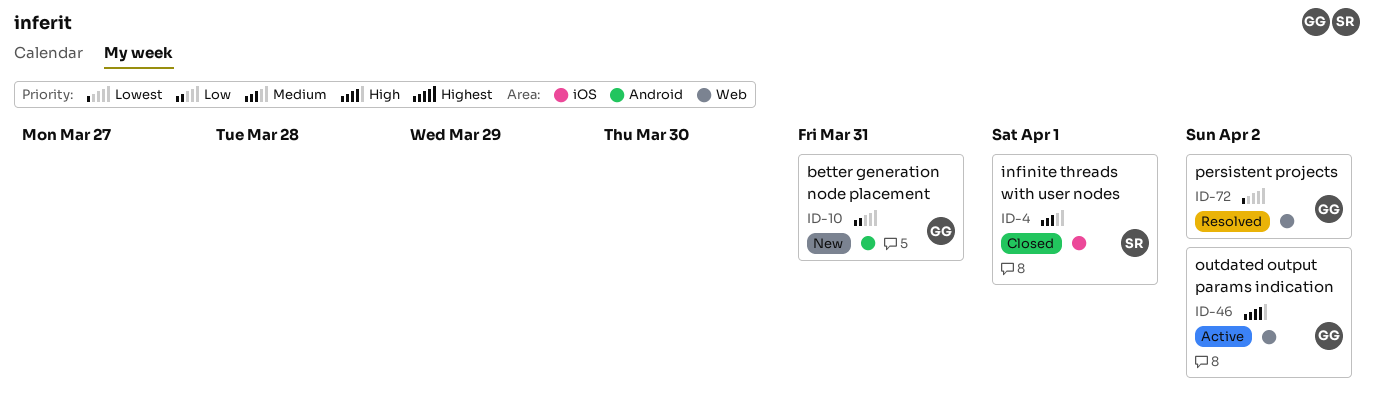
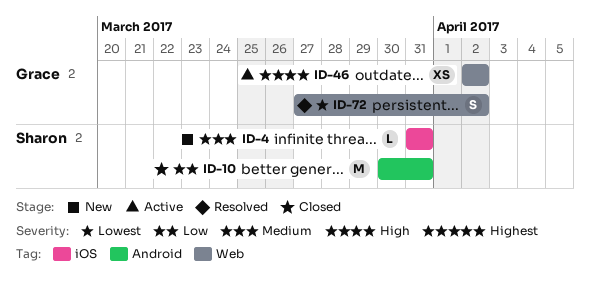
ID-4, status: Closed -> New
ID-4, due: Apr 1 -> Mar 31
ID-10, status: New -> Closed
ID-10, owner: Grace -> Sharon

